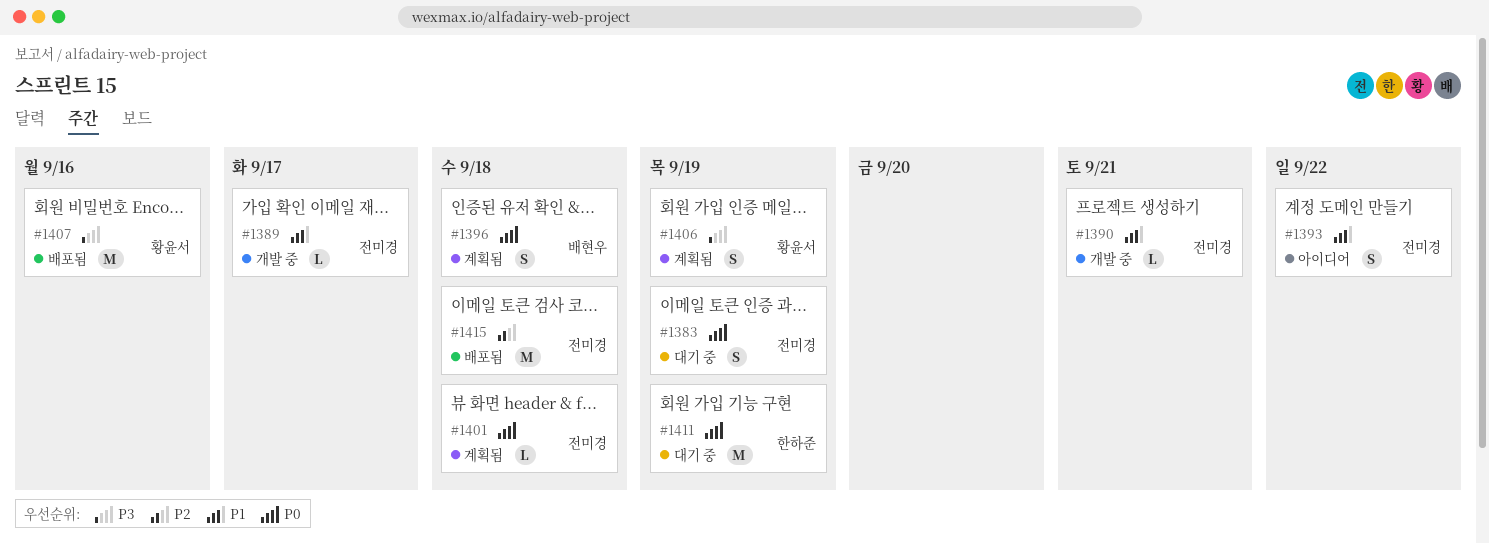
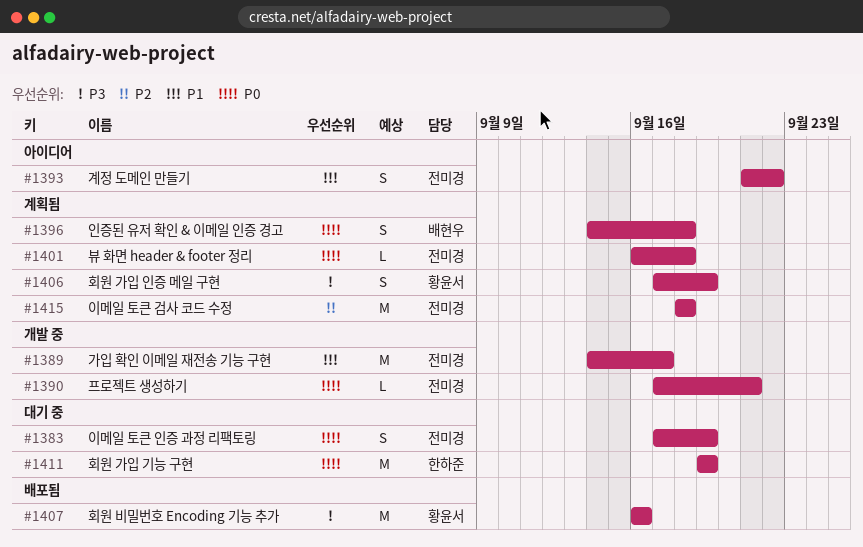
#1389, estimate: L -> M
#1390, priority: P1 -> P0
#1415, status: 배포됨 -> 계획됨

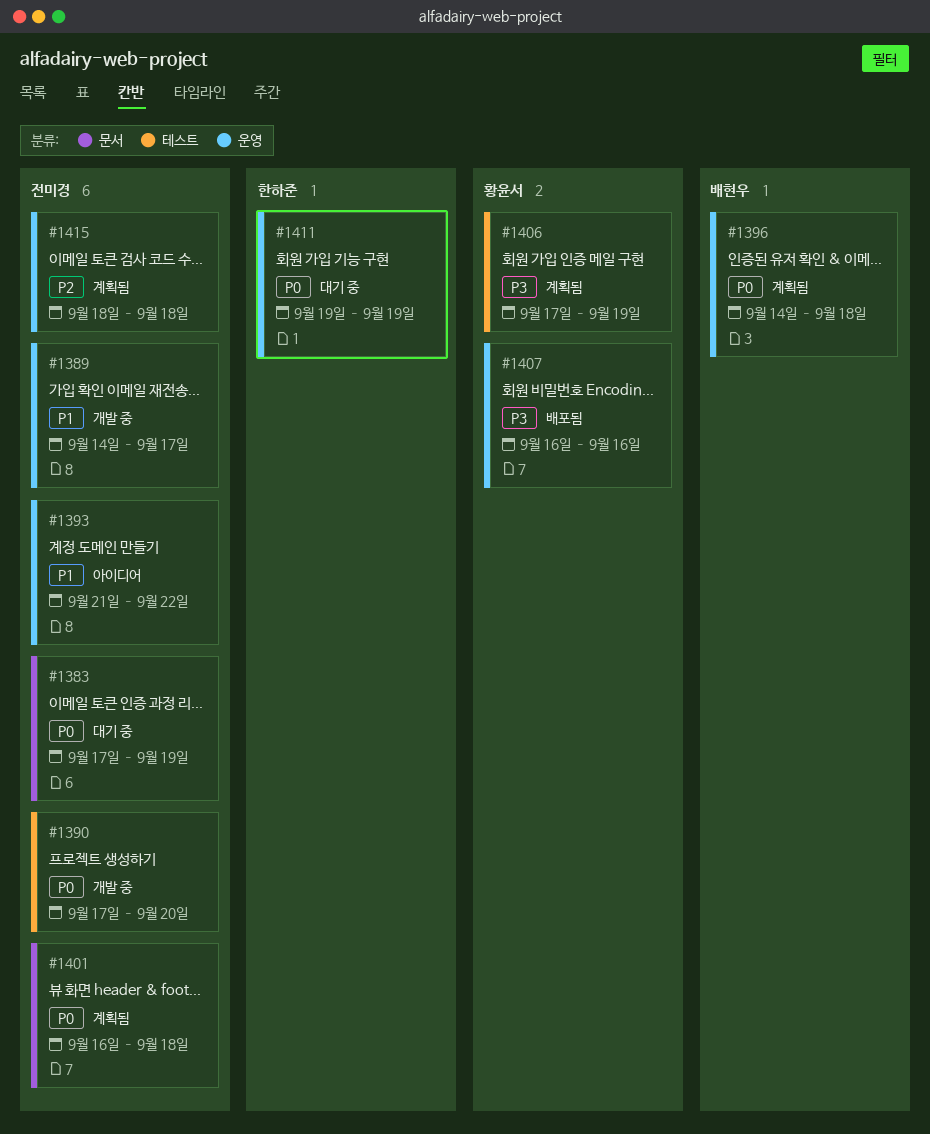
#1390, due: Sep 21 -> Sep 20

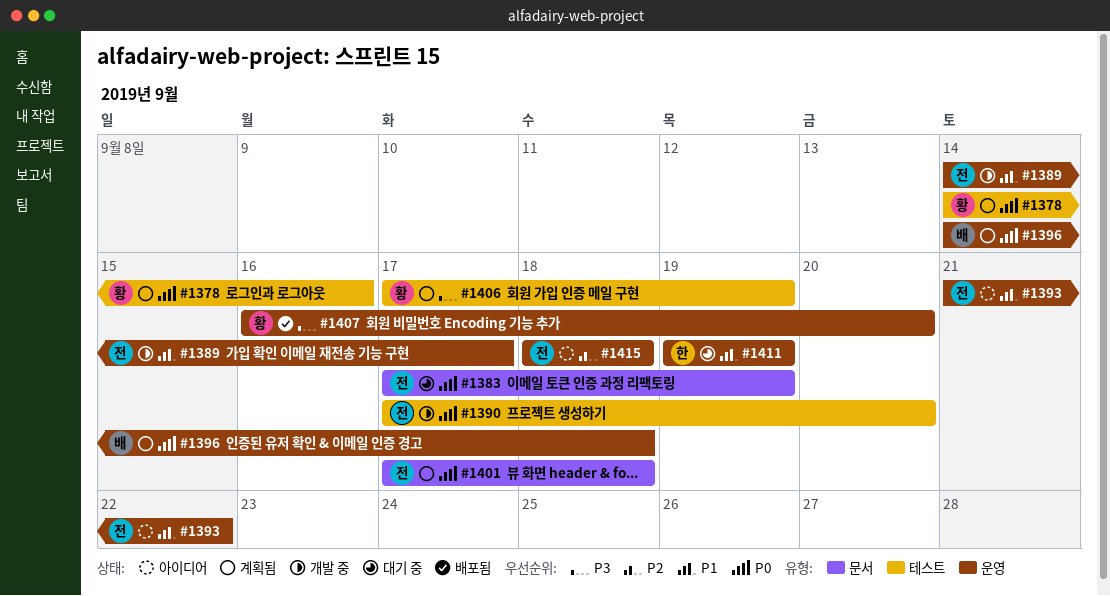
#1378: none -> present
#1401, start: Sep 16 -> Sep 17
#1407, due: Sep 16 -> Sep 20
#1411, priority: P0 -> P1
#1415, status: 계획됨 -> 아이디어

